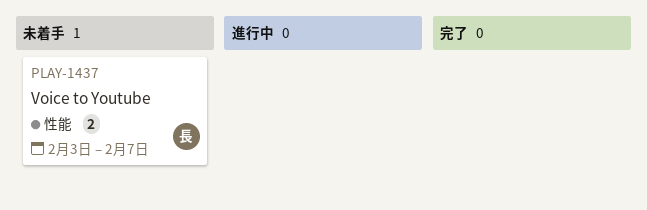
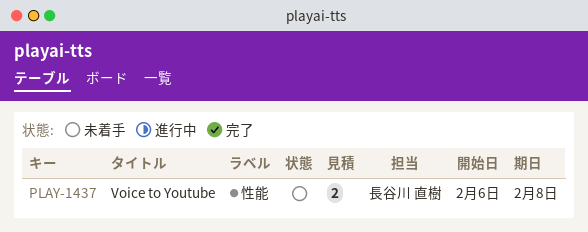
PLAY-1437, start: Feb 3 -> Feb 6
PLAY-1437, due: Feb 7 -> Feb 8

